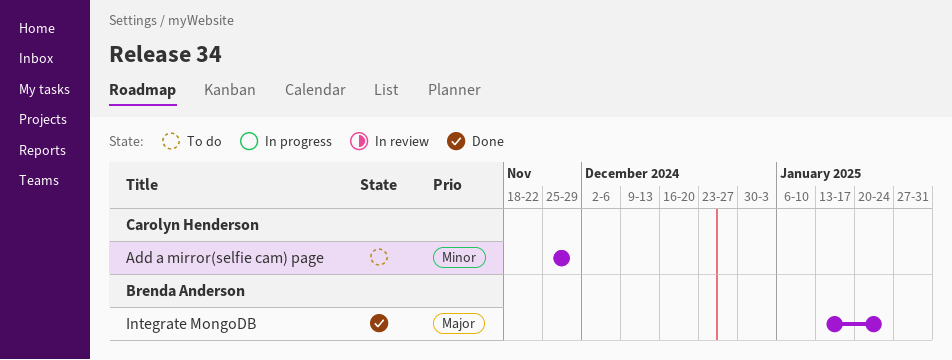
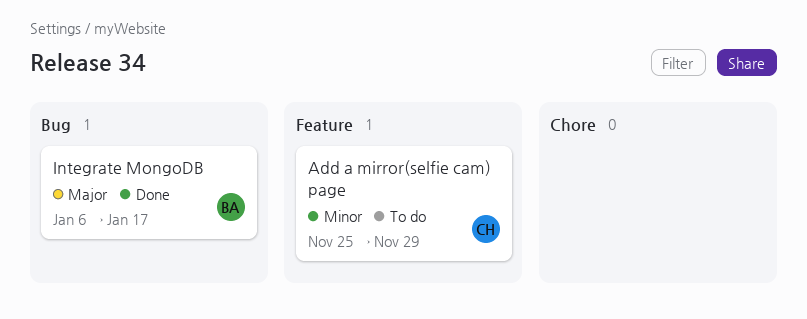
Integrate MongoDB, start: Jan 13 -> Jan 6
Integrate MongoDB, due: Jan 24 -> Jan 17

